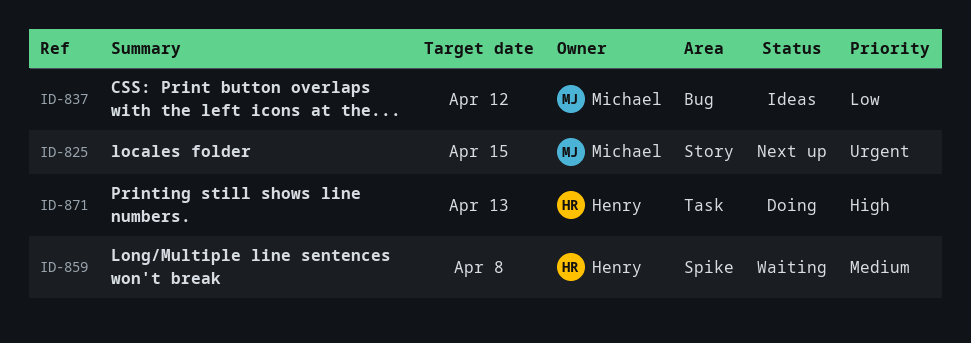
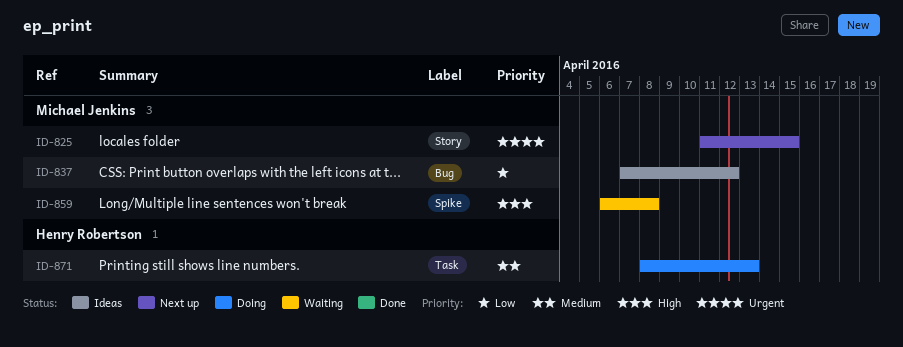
ID-859, owner: Henry Robertson -> Michael Jenkins
ID-859, priority: Medium -> High
ID-871, priority: High -> Medium

